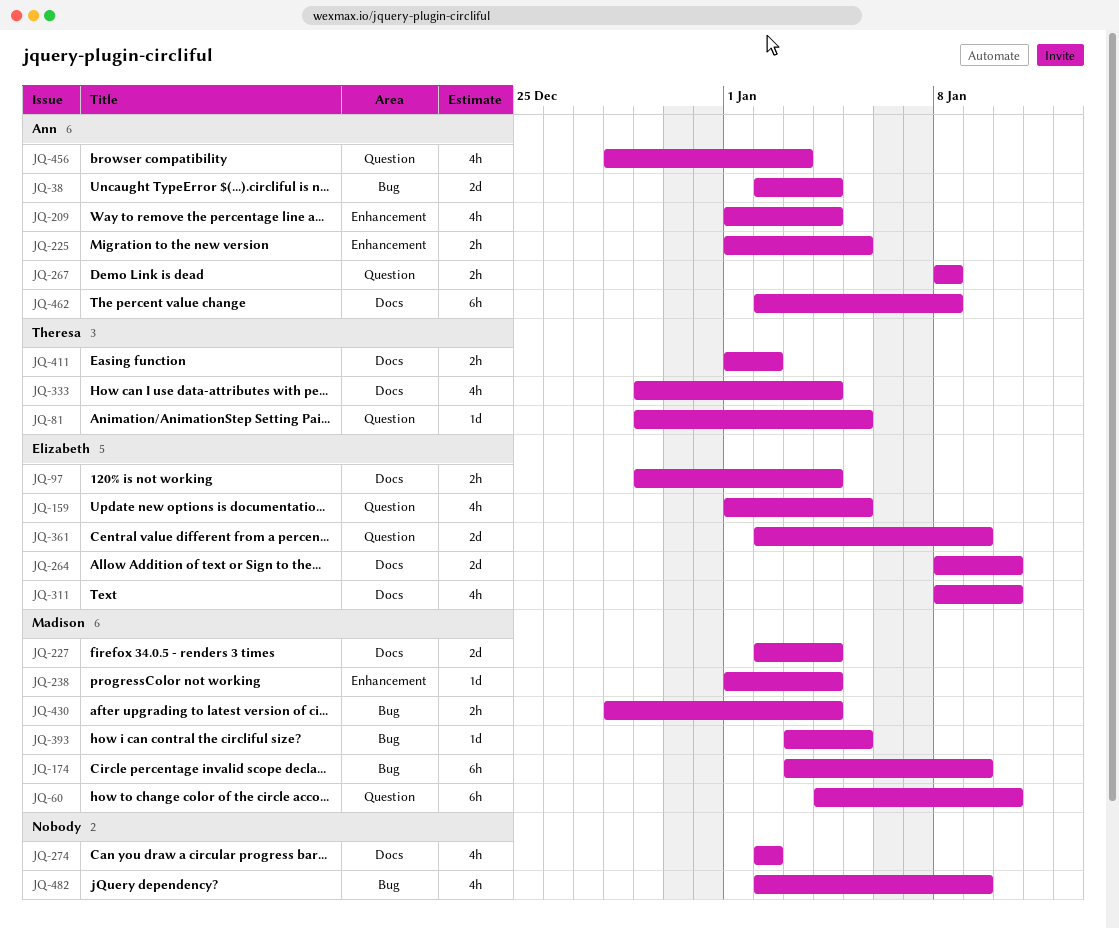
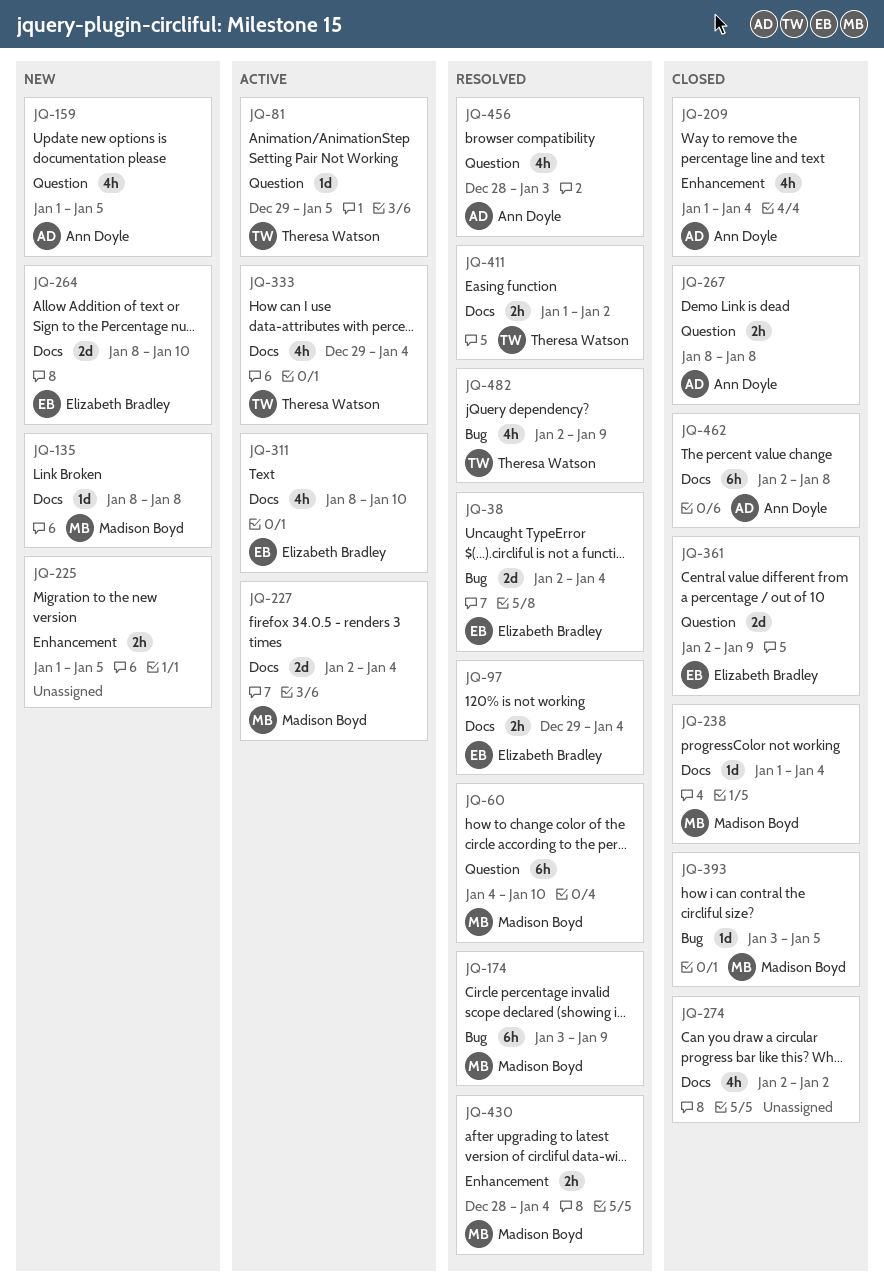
JQ-38, owner: Ann Doyle -> Elizabeth Bradley
JQ-135: none -> present
JQ-159, owner: Elizabeth Bradley -> Ann Doyle
JQ-225, owner: Ann Doyle -> none
JQ-238, label: Enhancement -> Docs
JQ-430, label: Bug -> Enhancement
JQ-482, owner: none -> Theresa Watson

